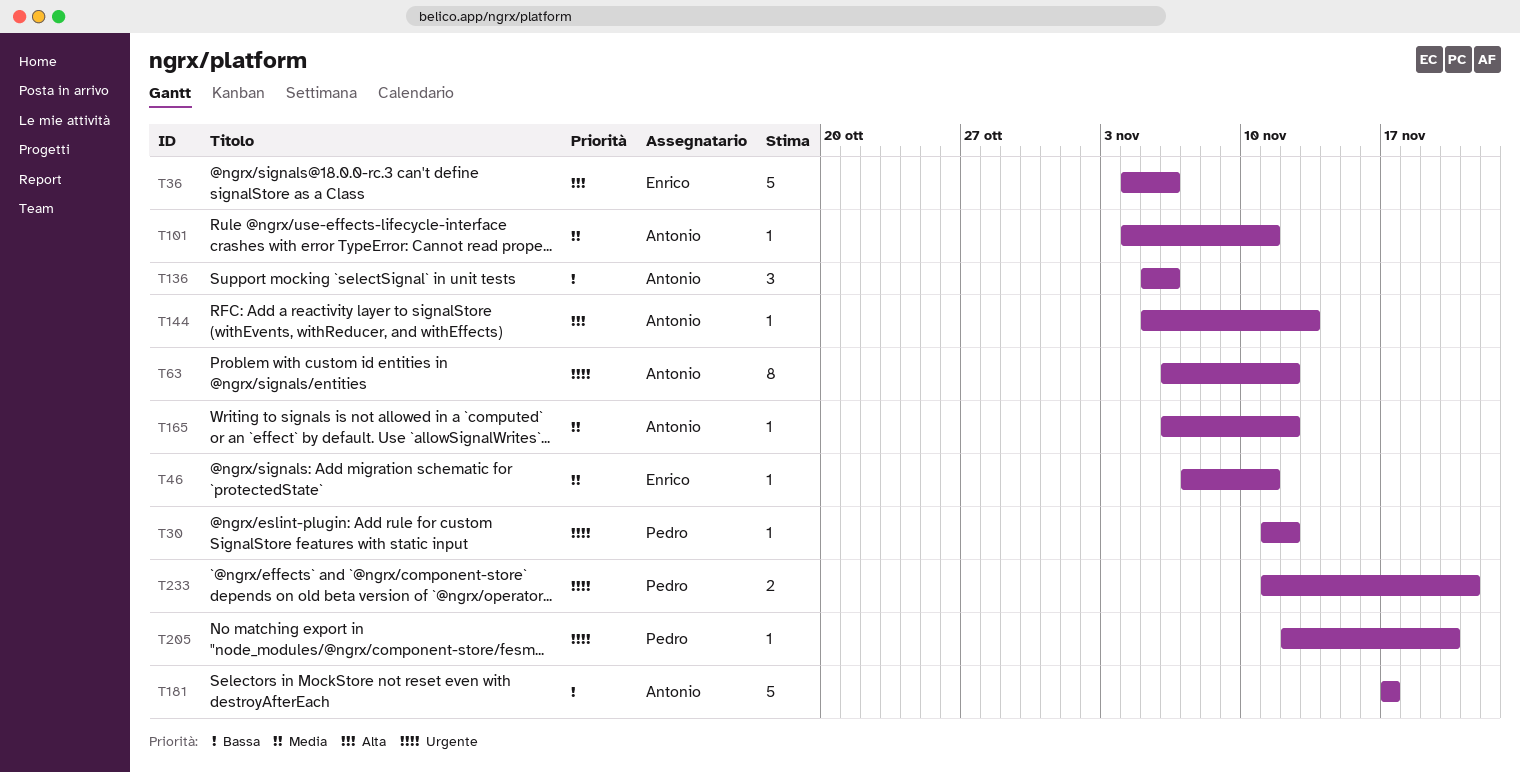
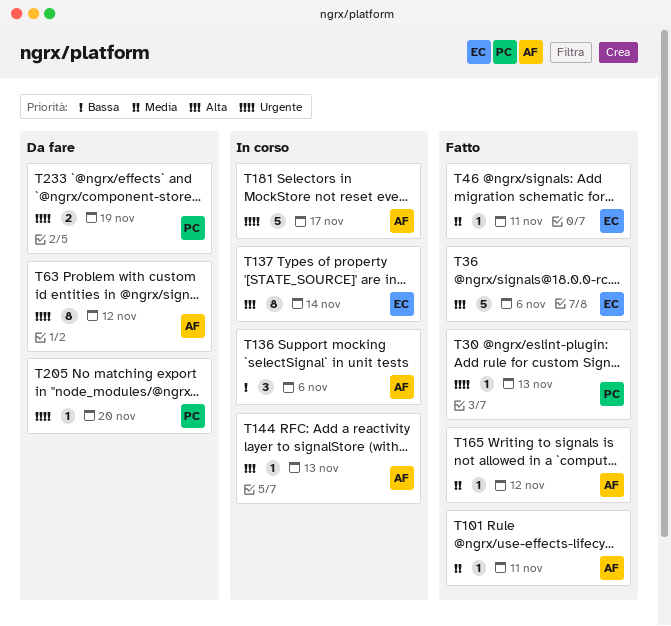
T30, due: Nov 12 -> Nov 13
T137: none -> present
T181, priority: Bassa -> Urgente
T233, due: Nov 21 -> Nov 19

